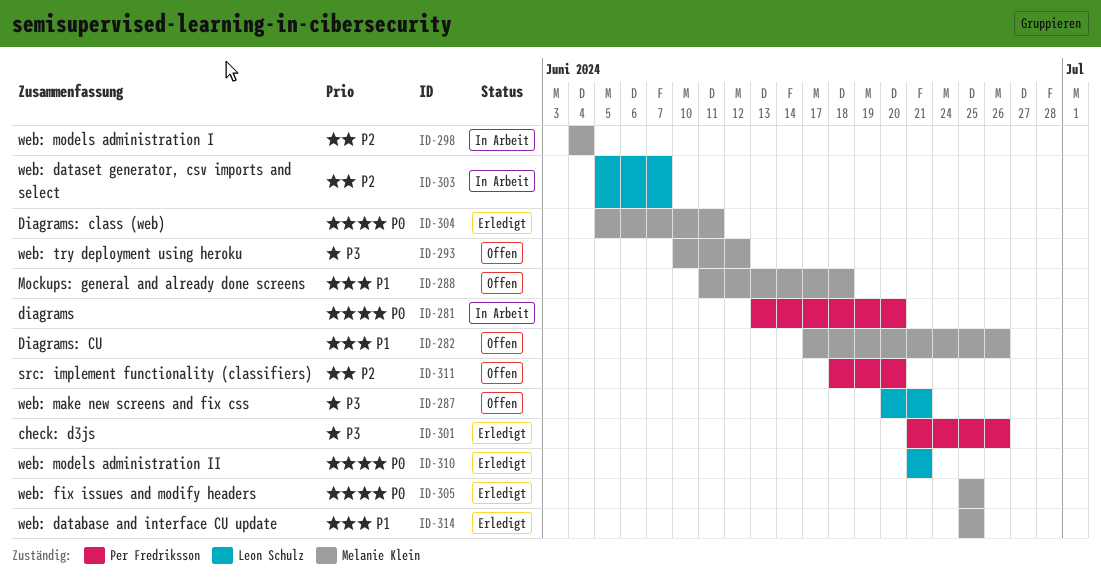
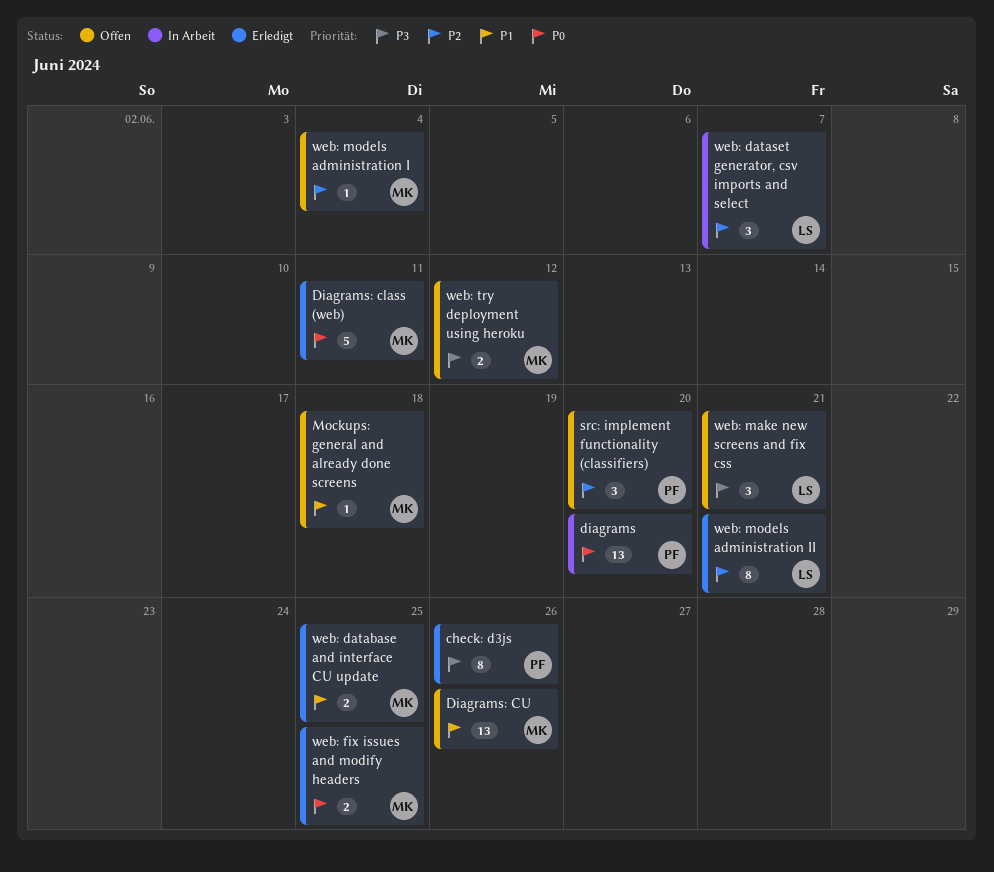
web: models administration I, status: In Arbeit -> Offen
web: models administration II, priority: P0 -> P2

